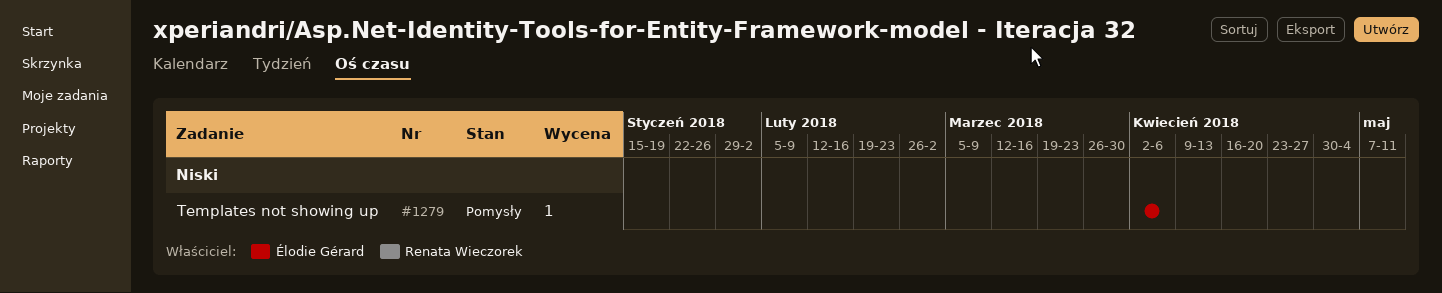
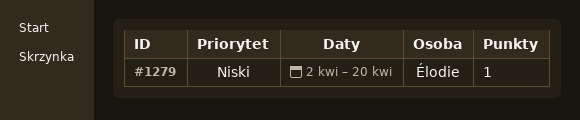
#1279, due: Apr 6 -> Apr 20

